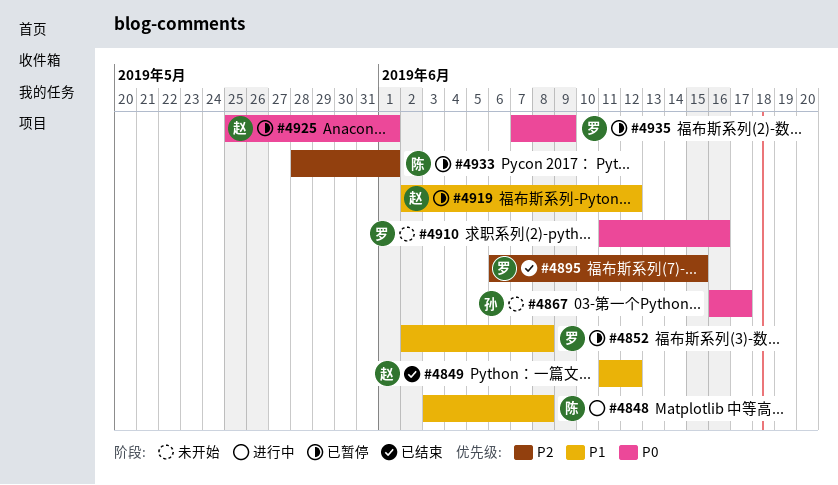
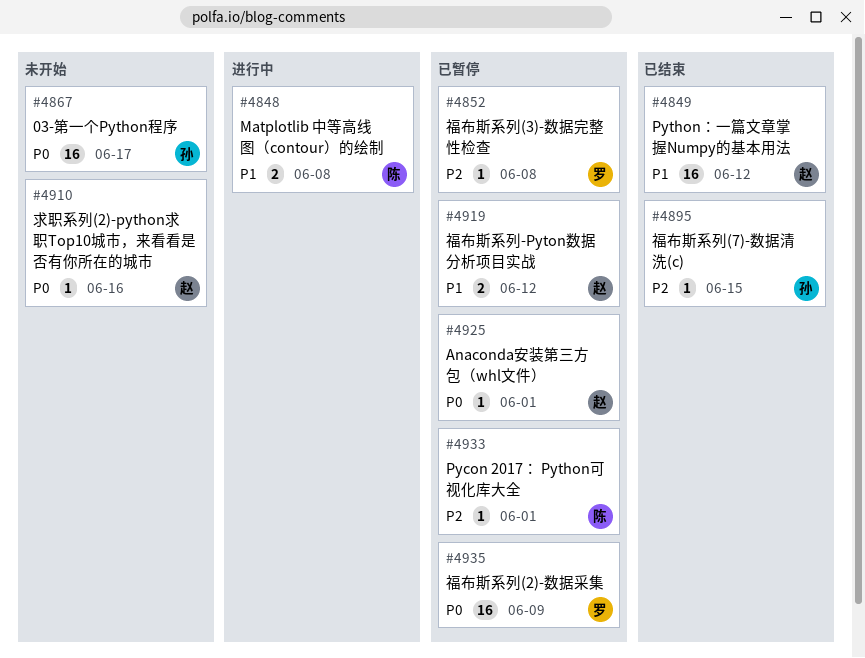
#4852, priority: P1 -> P2
#4895, owner: 罗 -> 孙
#4910, owner: 罗 -> 赵

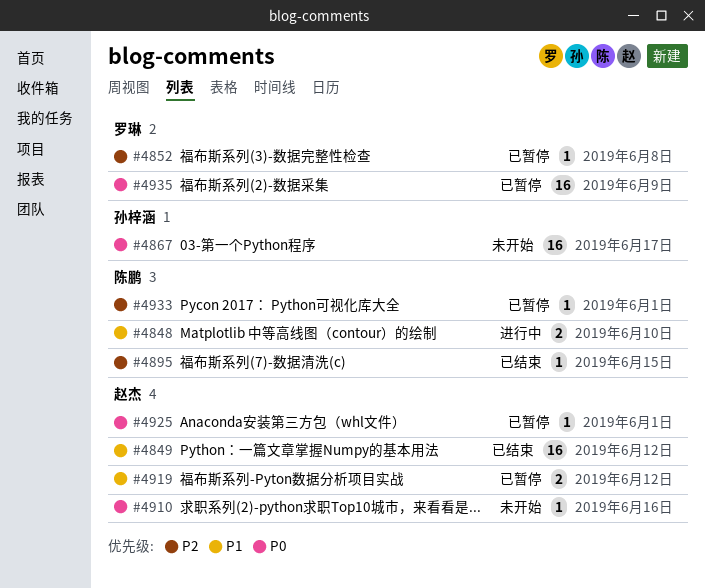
#4848, due: Jun 8 -> Jun 10
#4895, owner: 孙梓涵 -> 陈鹏

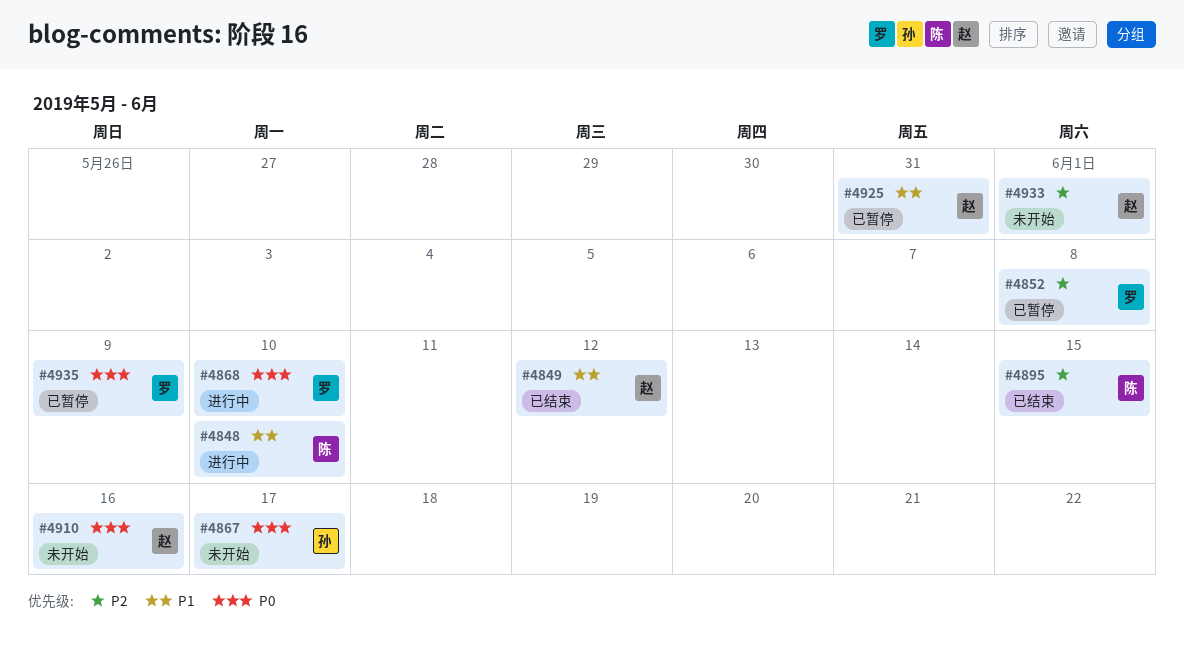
#4868: none -> present
#4919: present -> none
#4925, priority: P0 -> P1
#4925, due: Jun 1 -> May 31
#4933, status: 已暂停 -> 未开始
#4933, owner: 陈鹏 -> 赵杰

